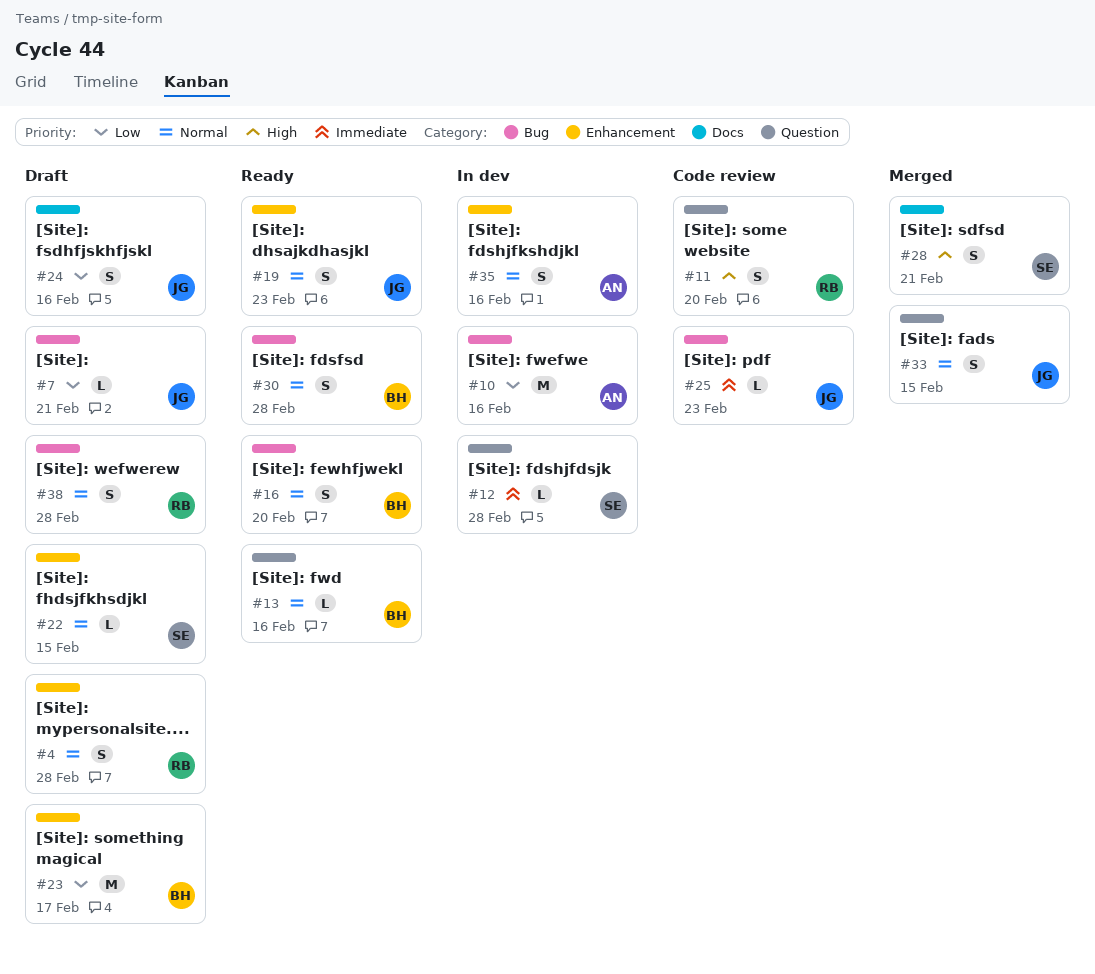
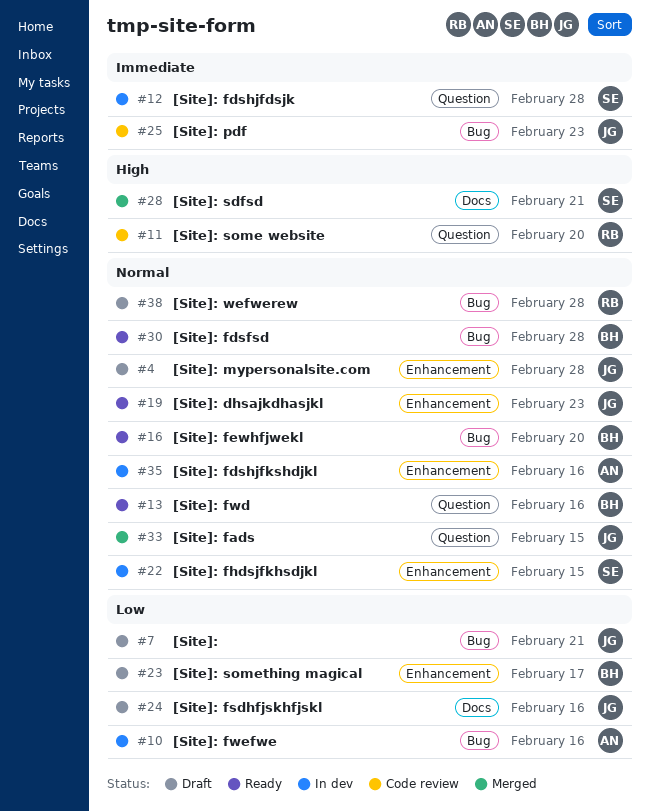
#4, owner: RB -> JG
#22, status: Draft -> In dev

